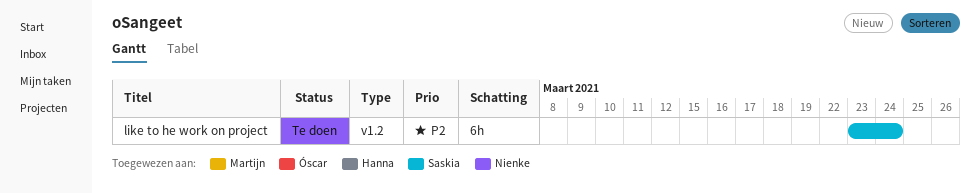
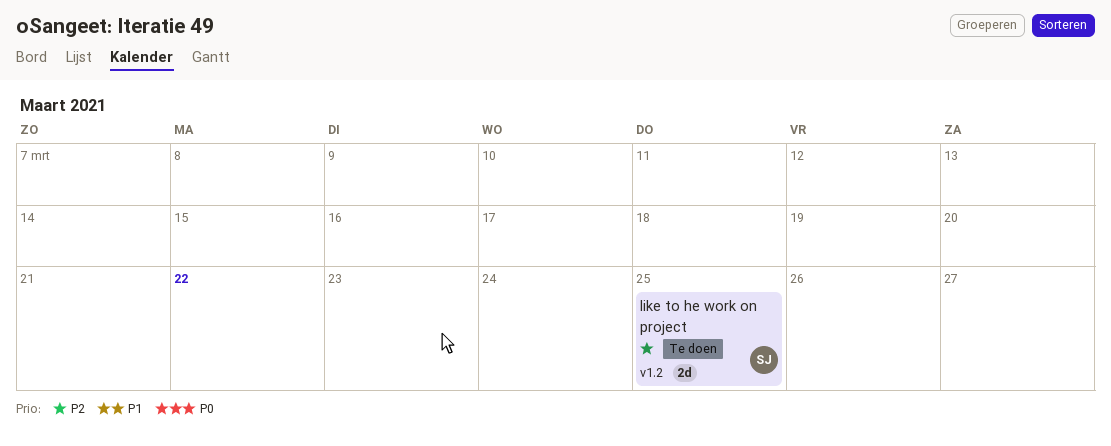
like to he work on project, estimate: 6h -> 2d
like to he work on project, due: Mar 24 -> Mar 25

